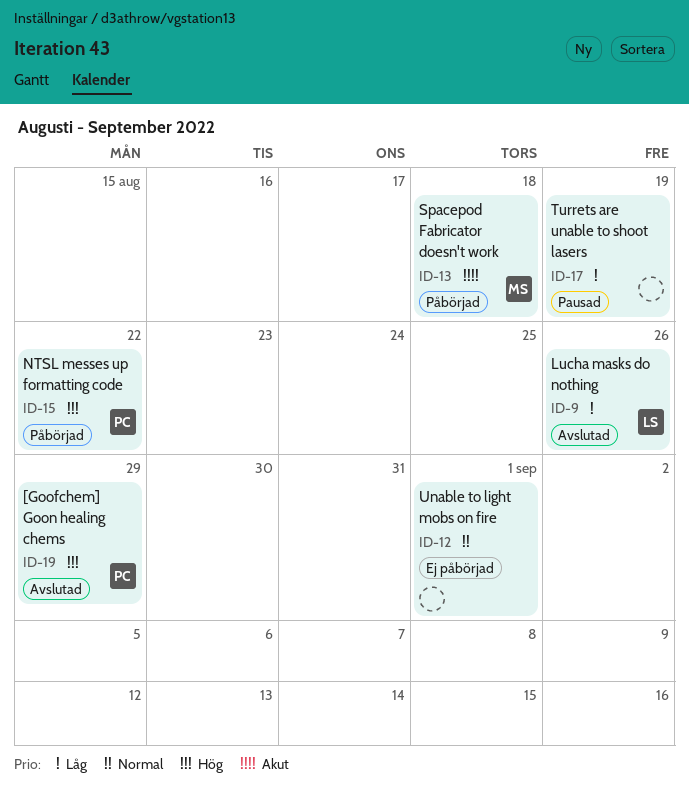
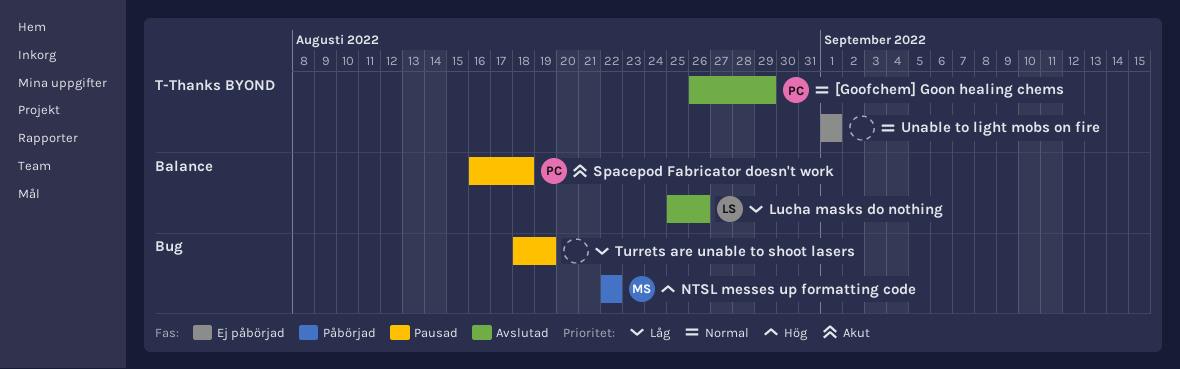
[Goofchem] Goon healing chems, priority: Hög -> Normal
NTSL messes up formatting code, owner: PC -> MS
Spacepod Fabricator doesn't work, status: Påbörjad -> Pausad
Spacepod Fabricator doesn't work, owner: MS -> PC

